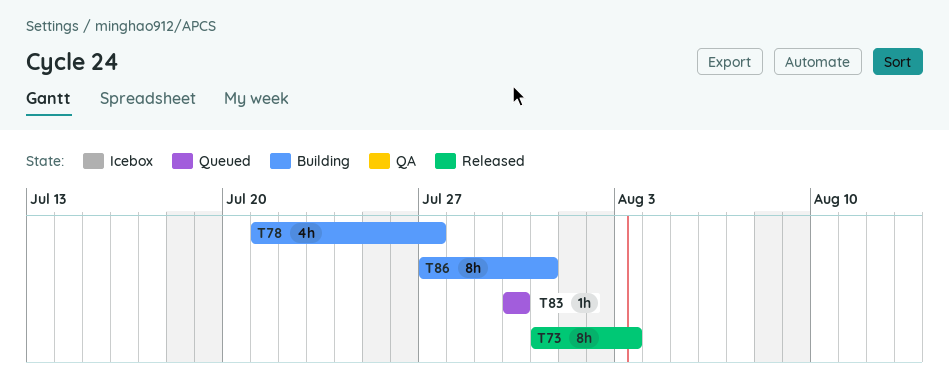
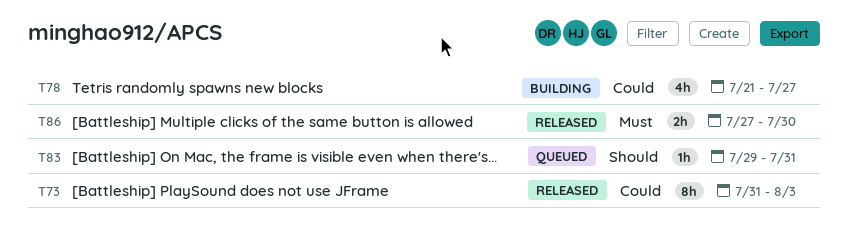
T83, start: Jul 30 -> Jul 29
T83, due: Jul 30 -> Jul 31
T86, status: Building -> Released
T86, estimate: 8h -> 2h
T86, due: Jul 31 -> Jul 30

